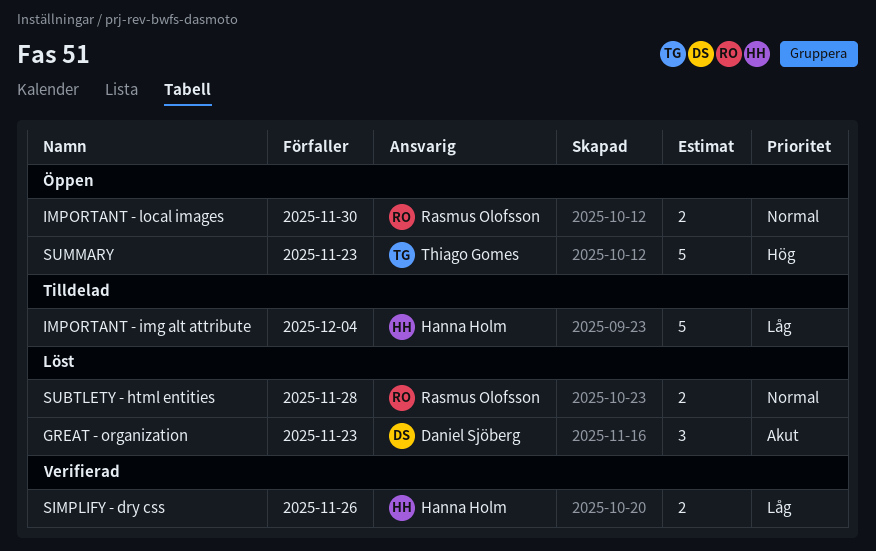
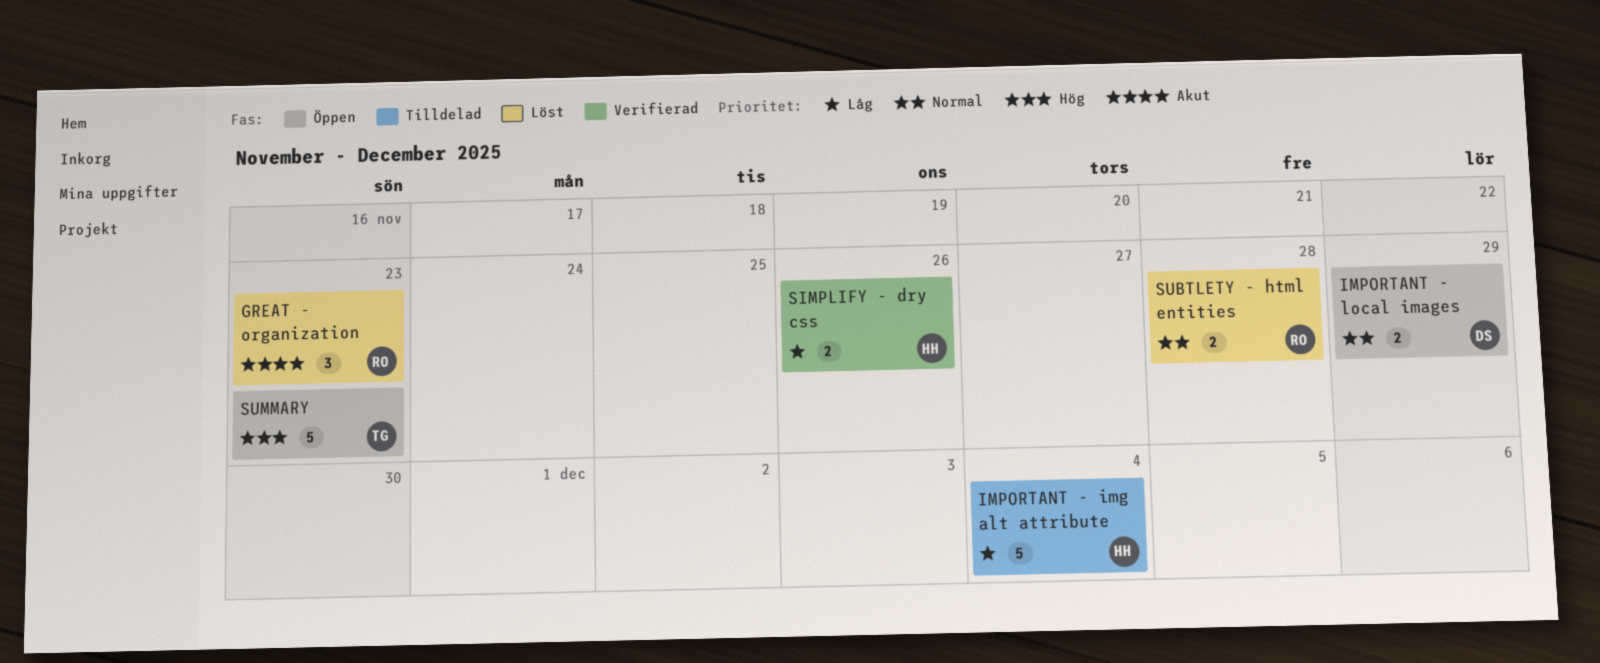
GREAT - organization, owner: Daniel Sjöberg -> Rasmus Olofsson
IMPORTANT - local images, owner: Rasmus Olofsson -> Daniel Sjöberg
IMPORTANT - local images, due: Nov 30 -> Nov 29

